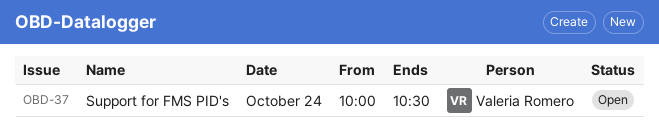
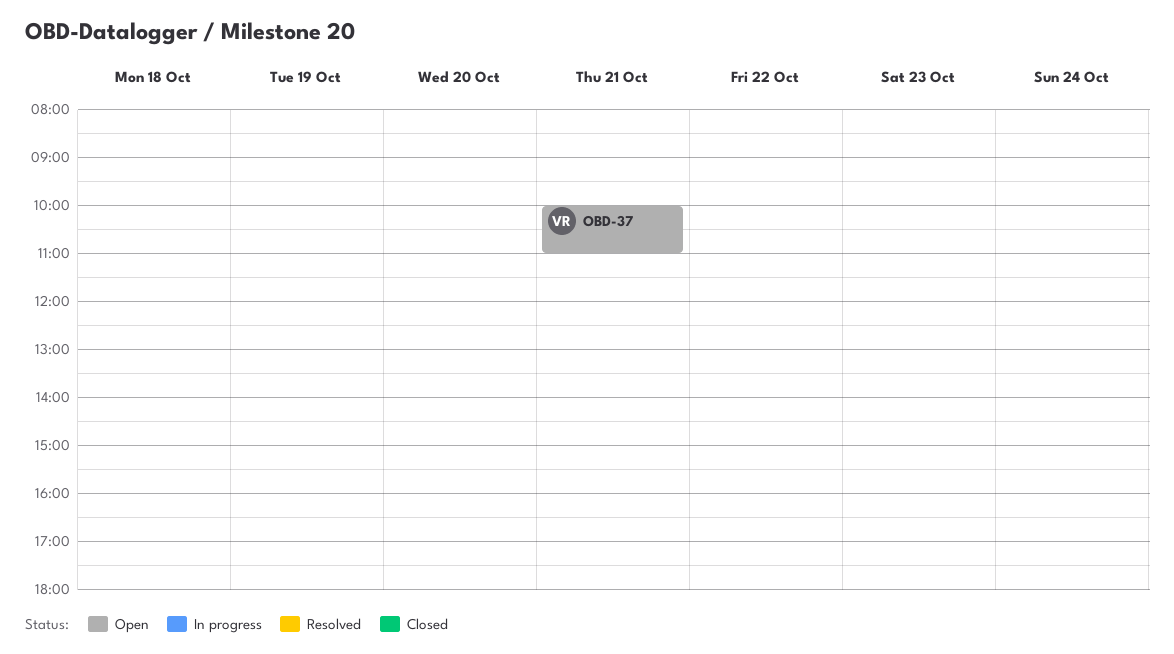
OBD-37, day: Oct 24 -> Oct 21
OBD-37, ends: 10:30 -> 11:00

